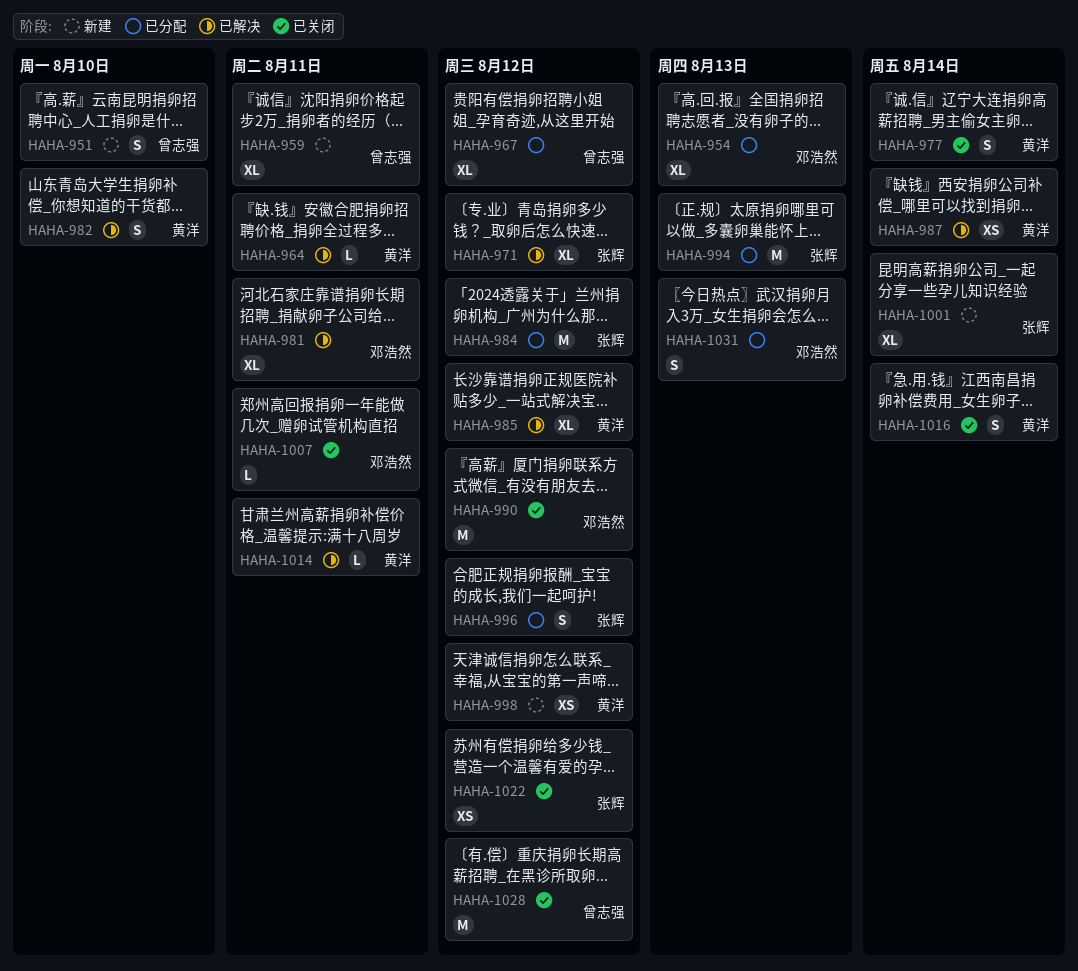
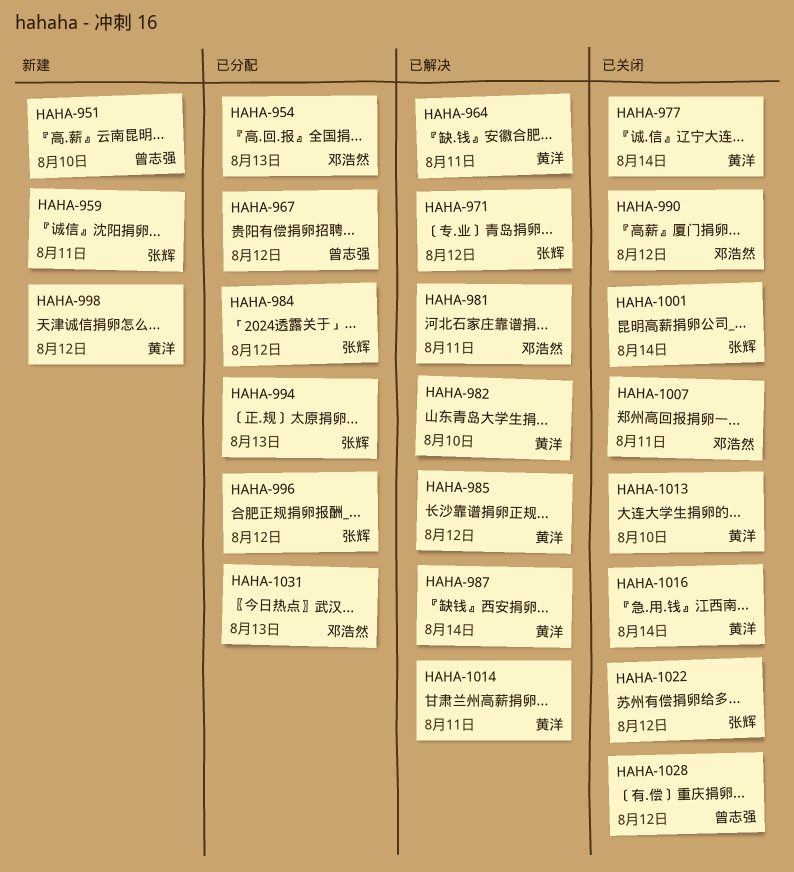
HAHA-959, owner: 曾志强 -> 张辉
HAHA-1001, status: 新建 -> 已关闭
HAHA-1013: none -> present

